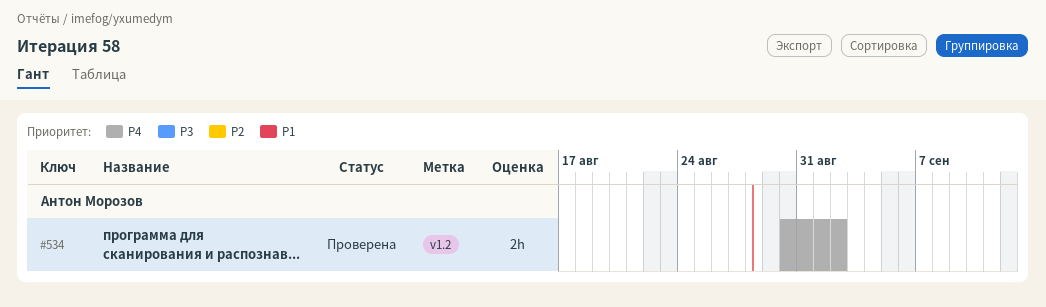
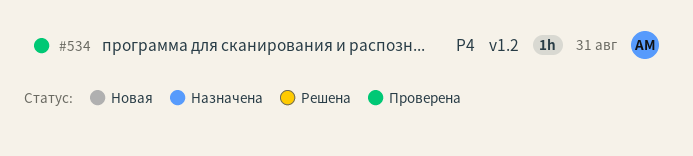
#534, estimate: 2h -> 1h
#534, due: Sep 2 -> Aug 31

